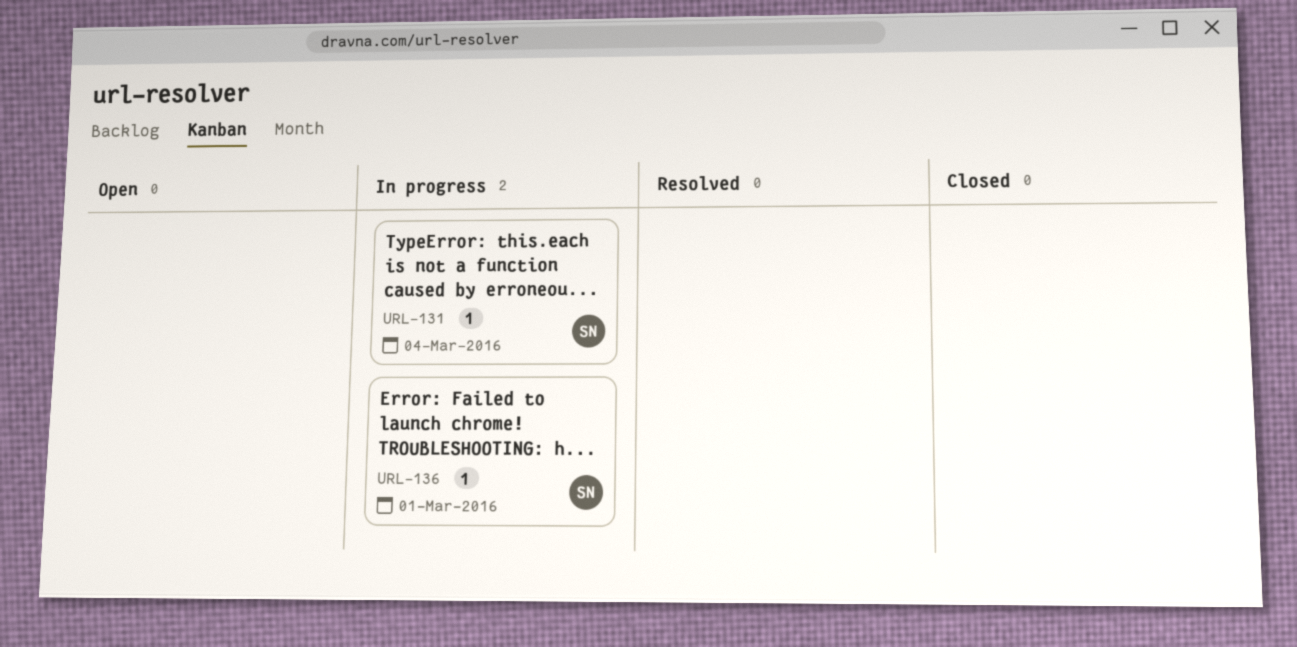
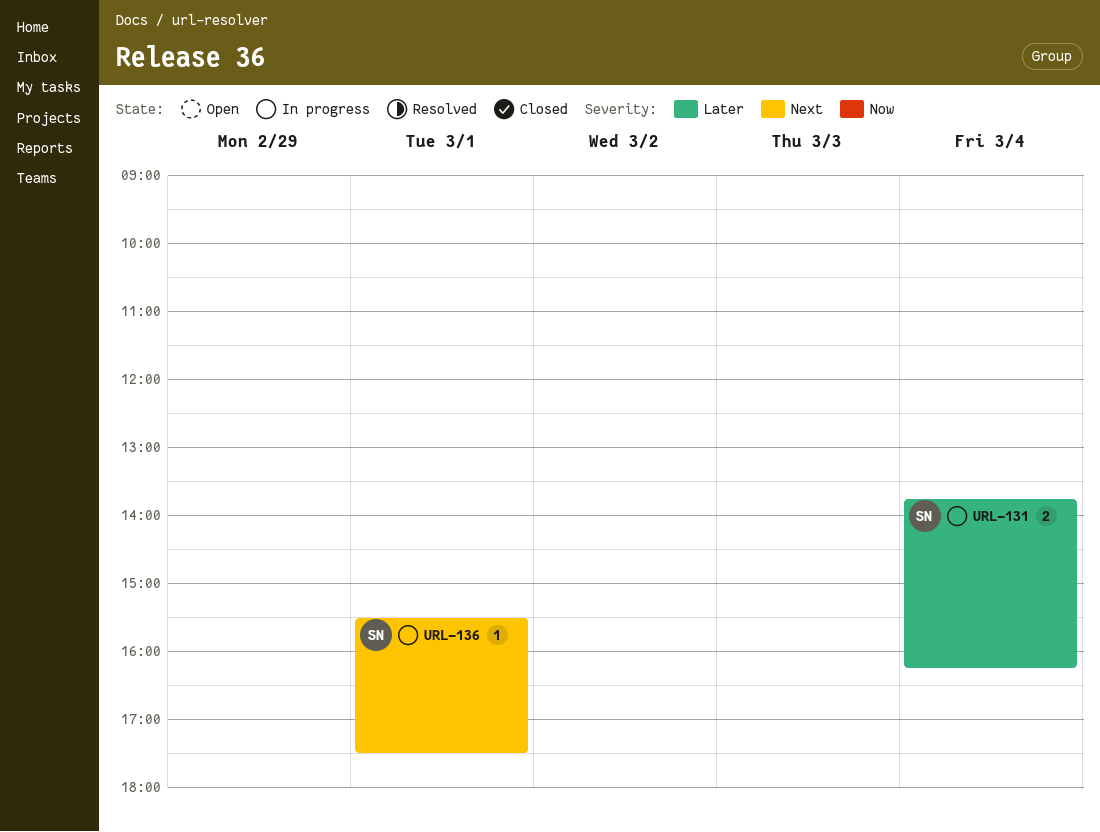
URL-131, estimate: 1 -> 2

